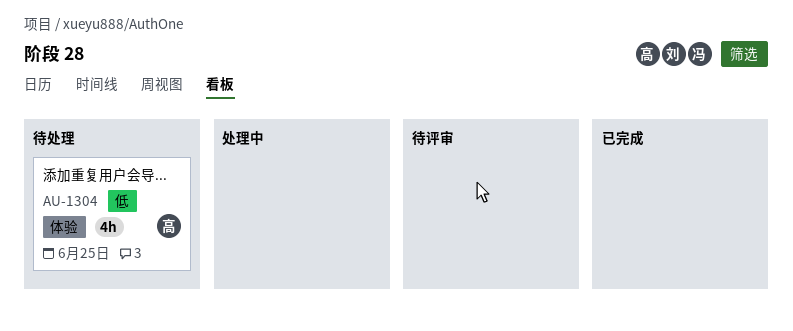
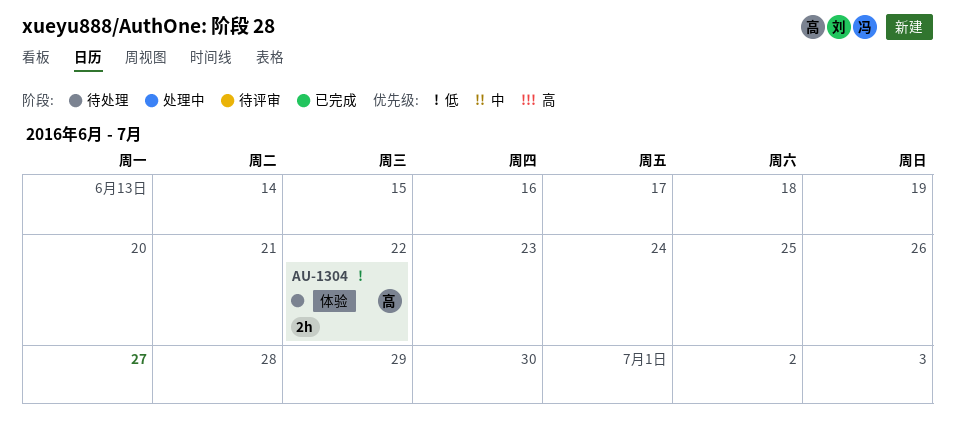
AU-1304, estimate: 4h -> 2h
AU-1304, due: Jun 25 -> Jun 22

